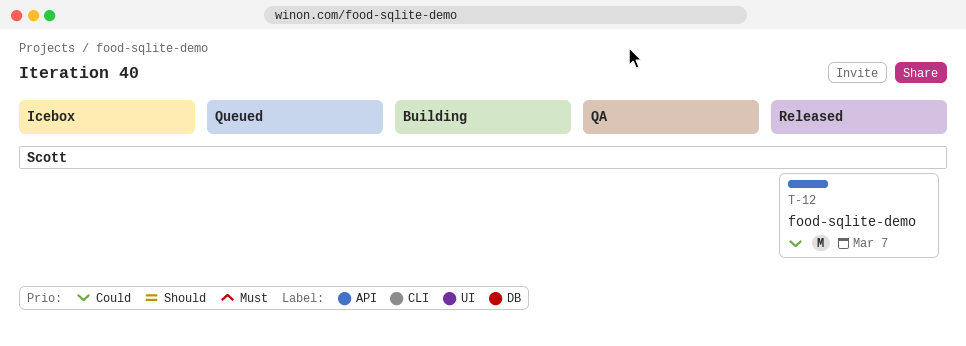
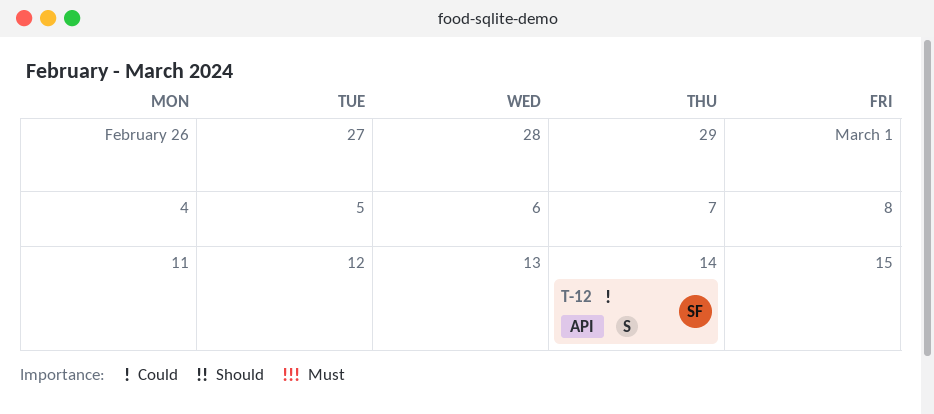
T-12, estimate: M -> S
T-12, due: Mar 7 -> Mar 14

